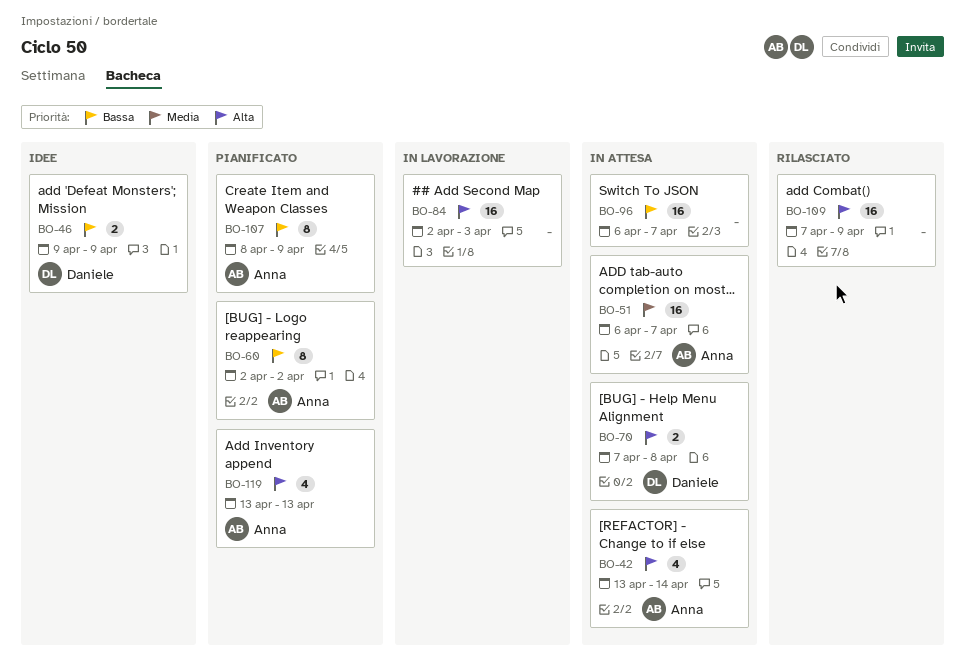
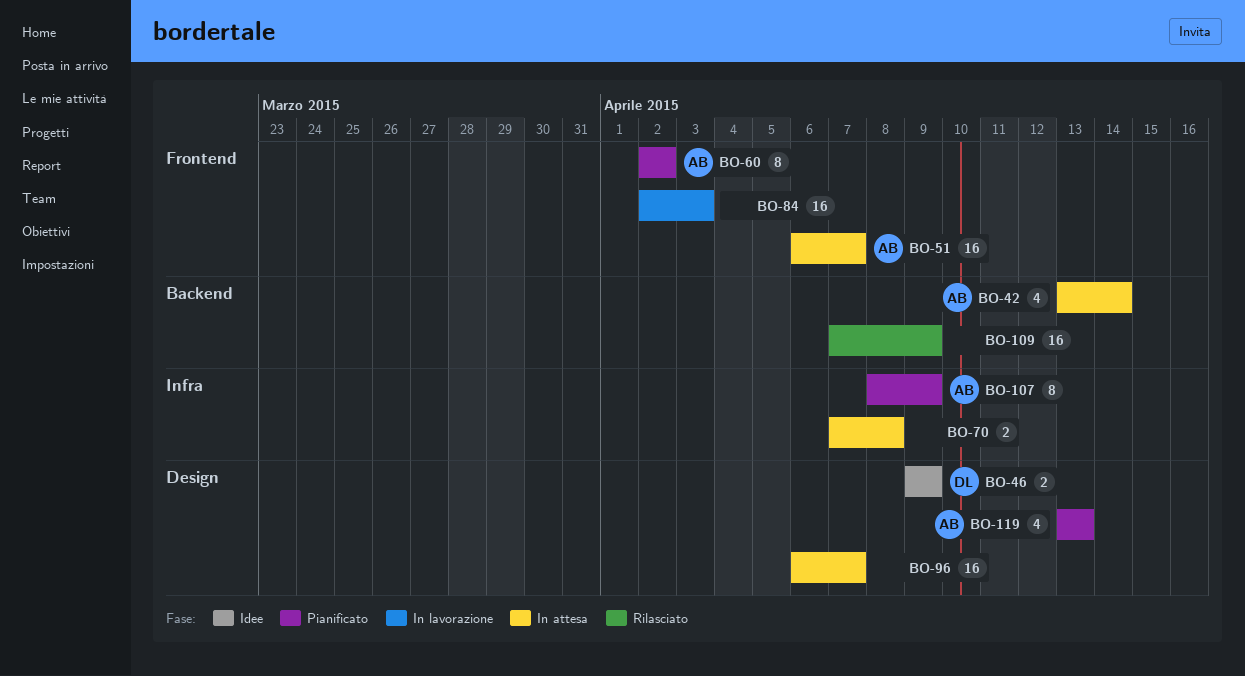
BO-70, owner: Daniele -> none

